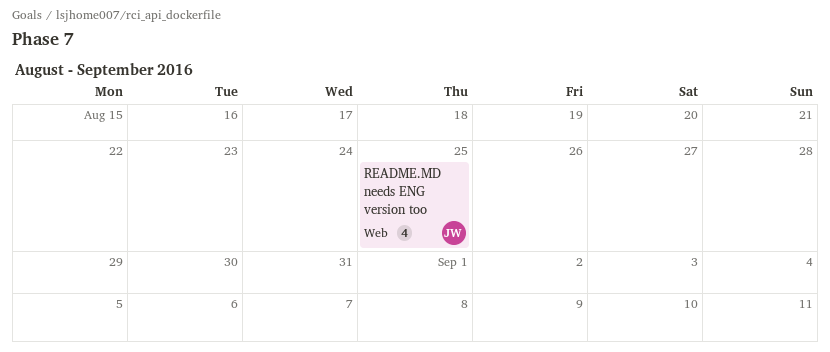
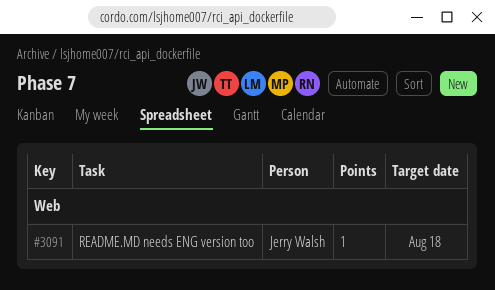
README.MD needs ENG version too, estimate: 4 -> 1
README.MD needs ENG version too, due: Aug 25 -> Aug 18

